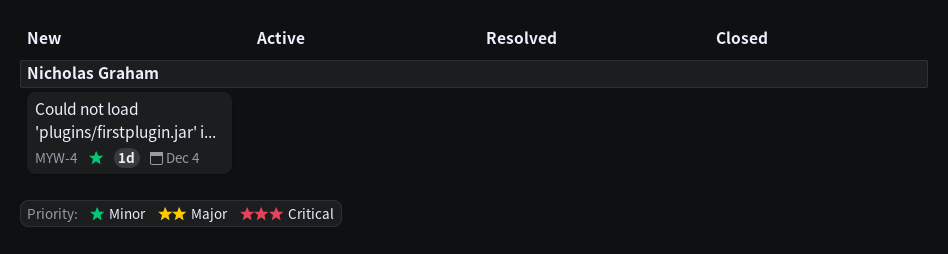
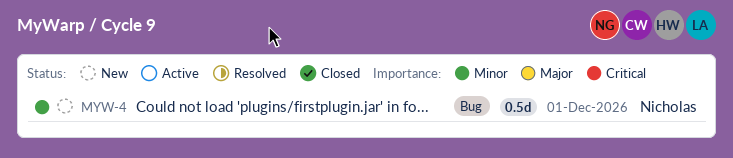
MYW-4, estimate: 1d -> 0.5d
MYW-4, due: Dec 4 -> Dec 1

